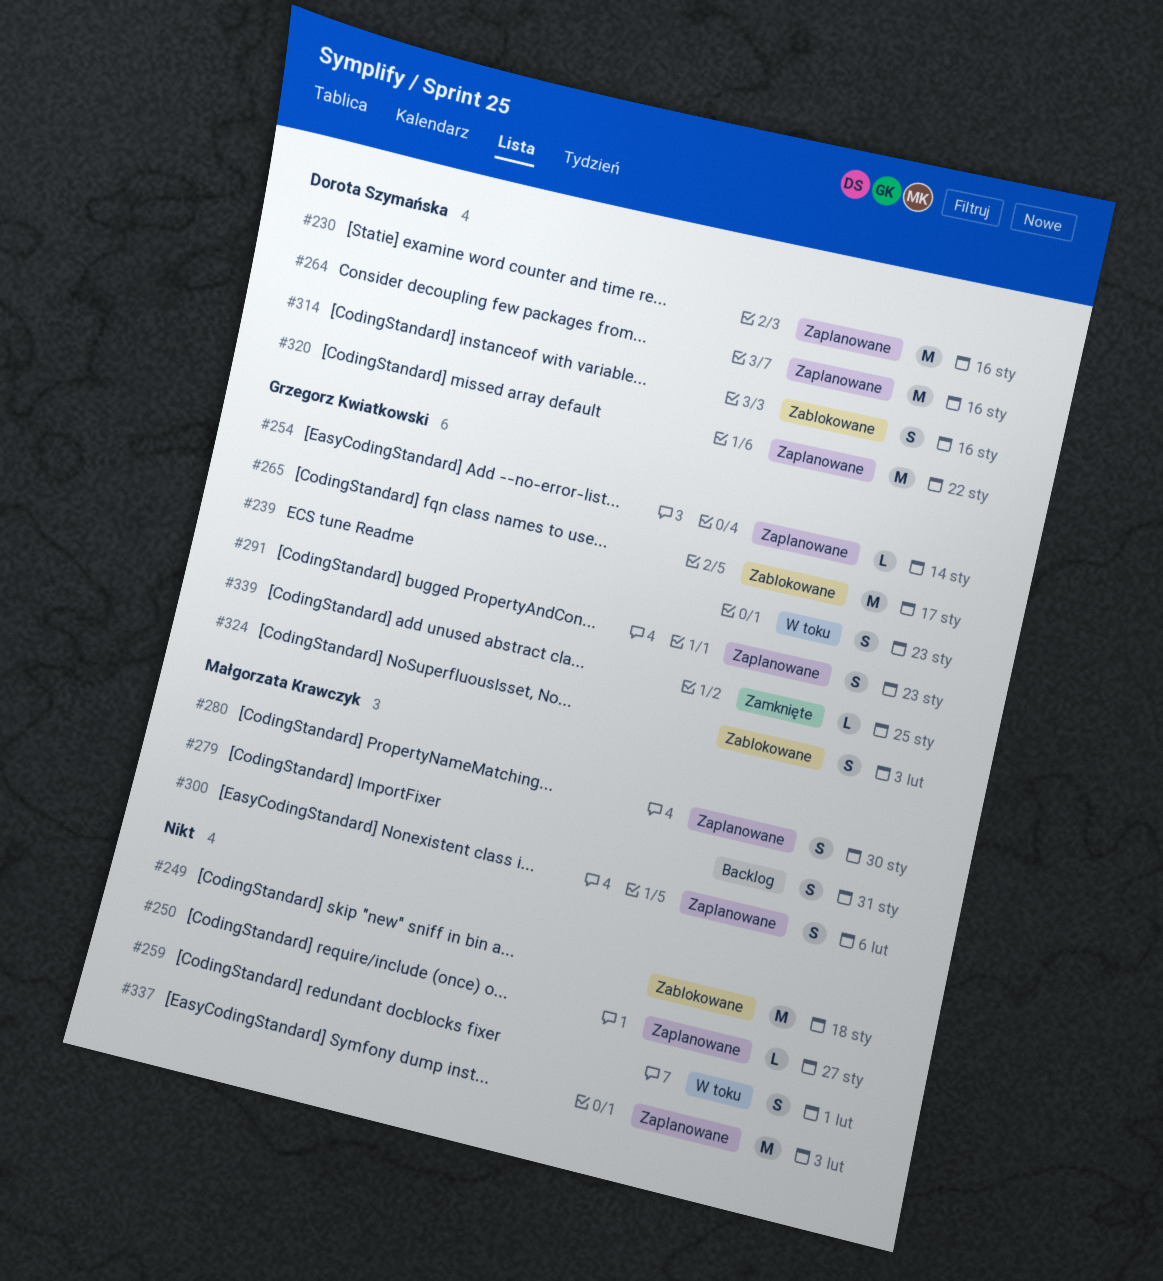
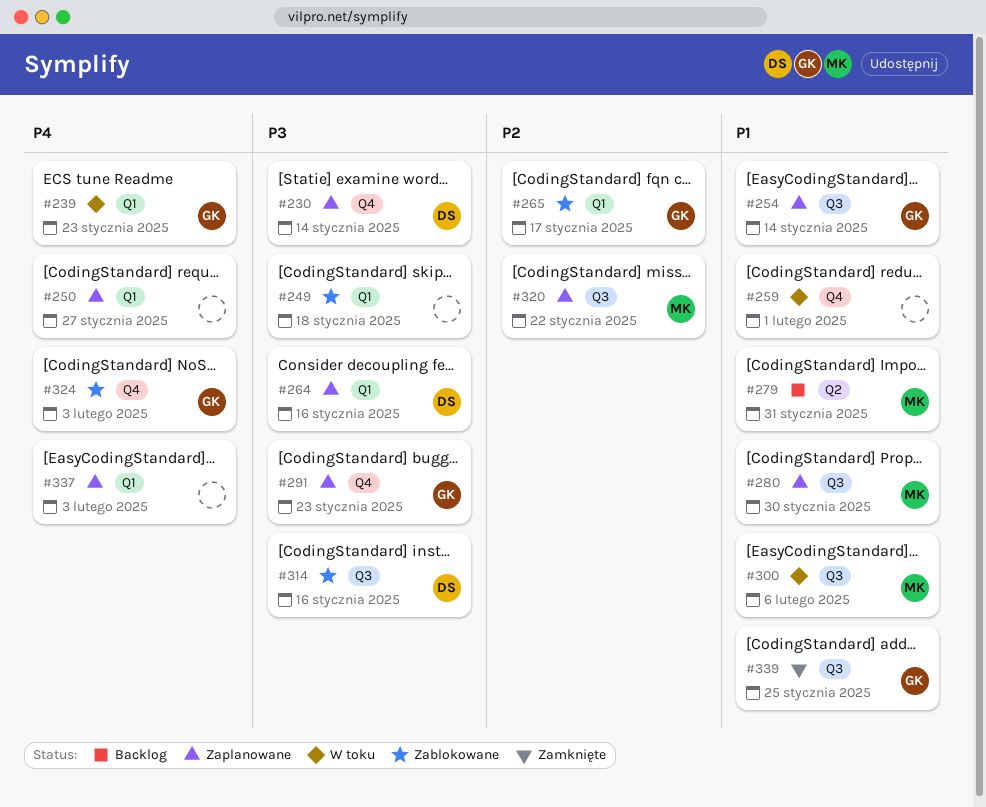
#230, due: Jan 16 -> Jan 14
#300, status: Zaplanowane -> W toku
#320, owner: Dorota Szymańska -> Małgorzata Krawczyk

